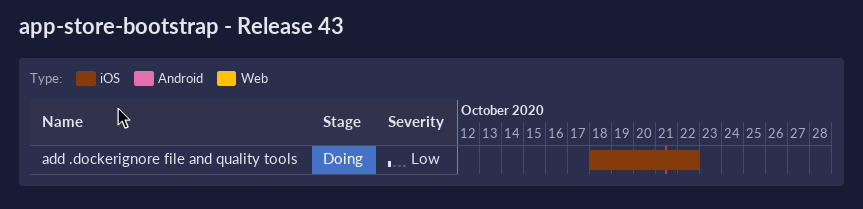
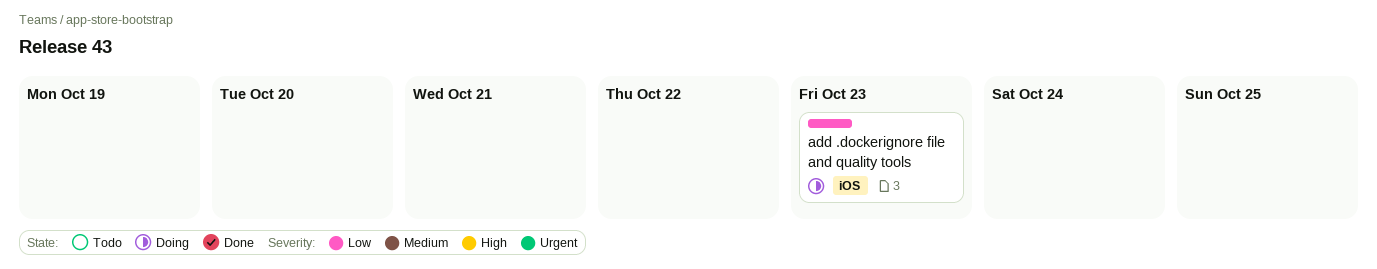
add .dockerignore file and quality tools, due: Oct 22 -> Oct 23

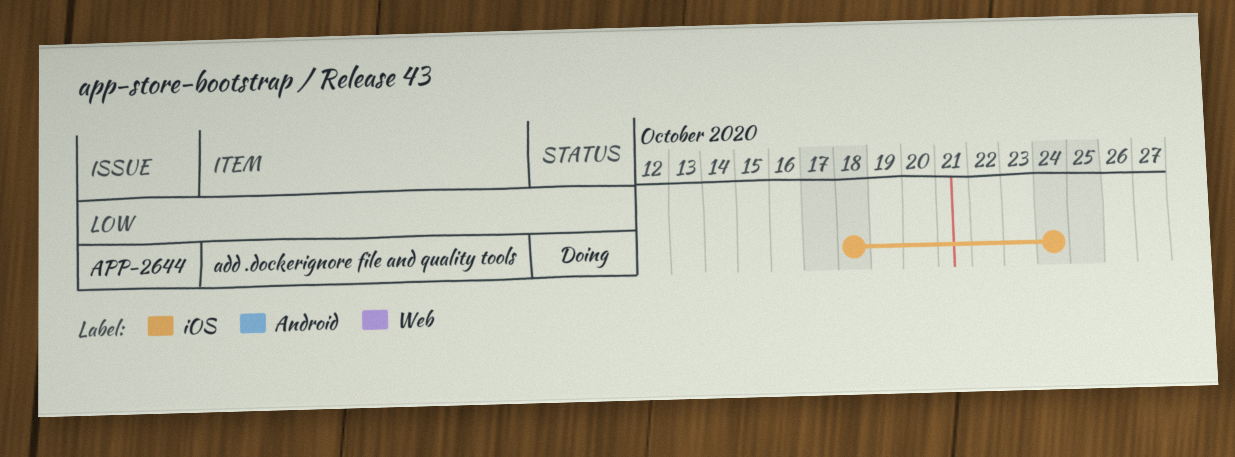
add .dockerignore file and quality tools, due: Oct 23 -> Oct 24

